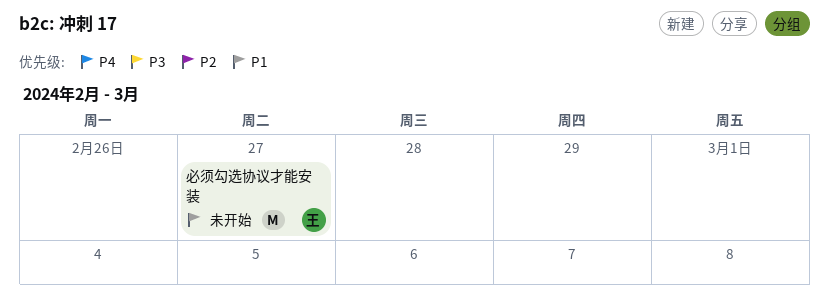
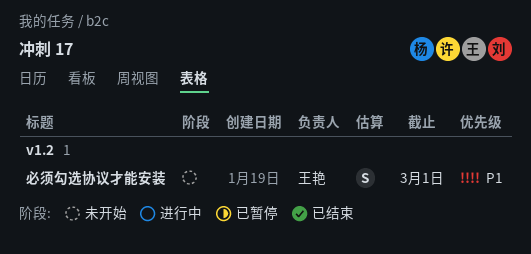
必须勾选协议才能安装, estimate: M -> S
必须勾选协议才能安装, due: Feb 27 -> Mar 1

